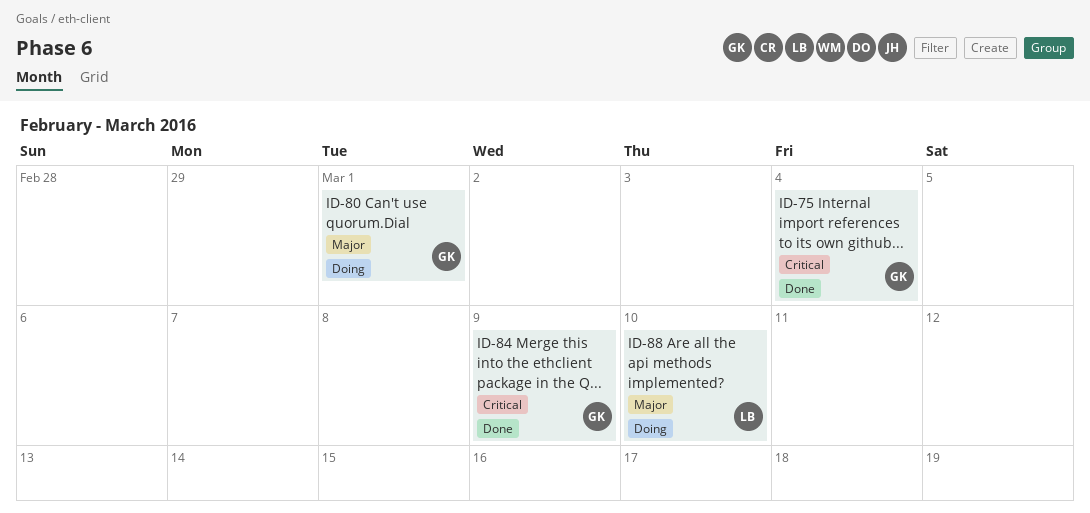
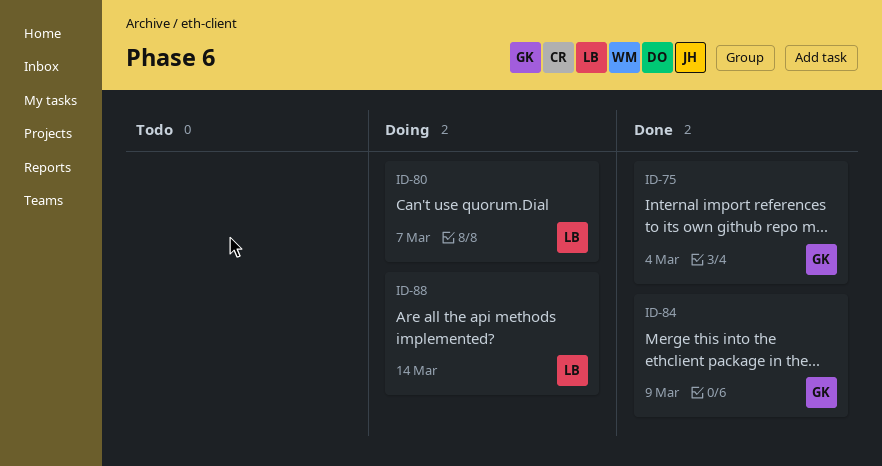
ID-80, owner: GK -> LB
ID-80, due: Mar 1 -> Mar 7
ID-88, due: Mar 10 -> Mar 14

